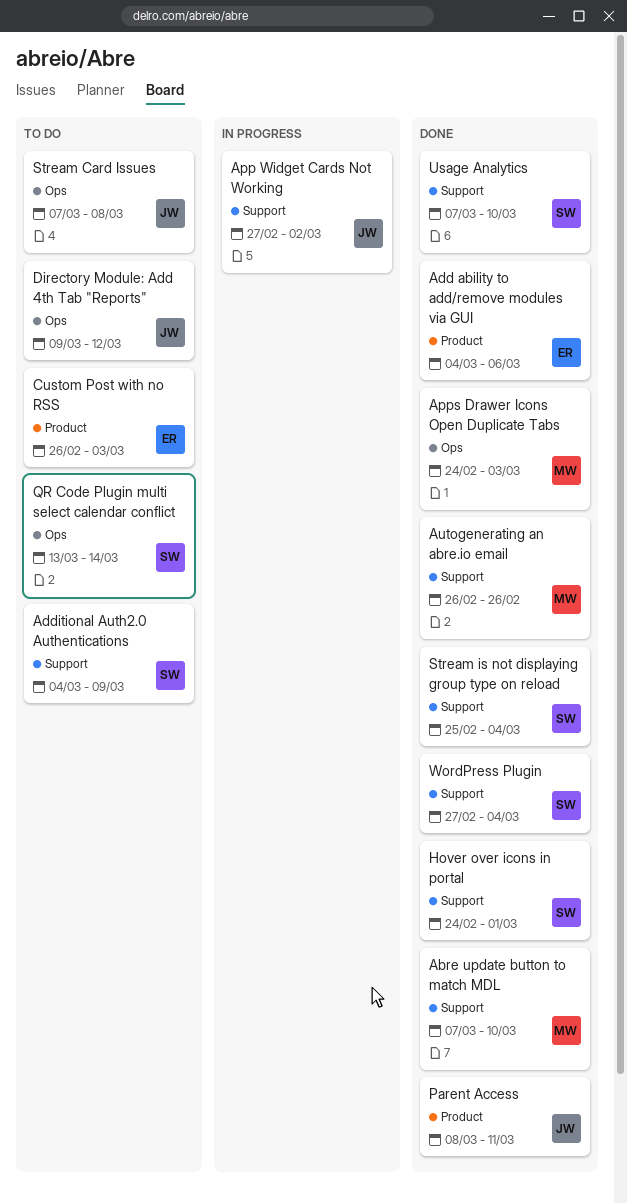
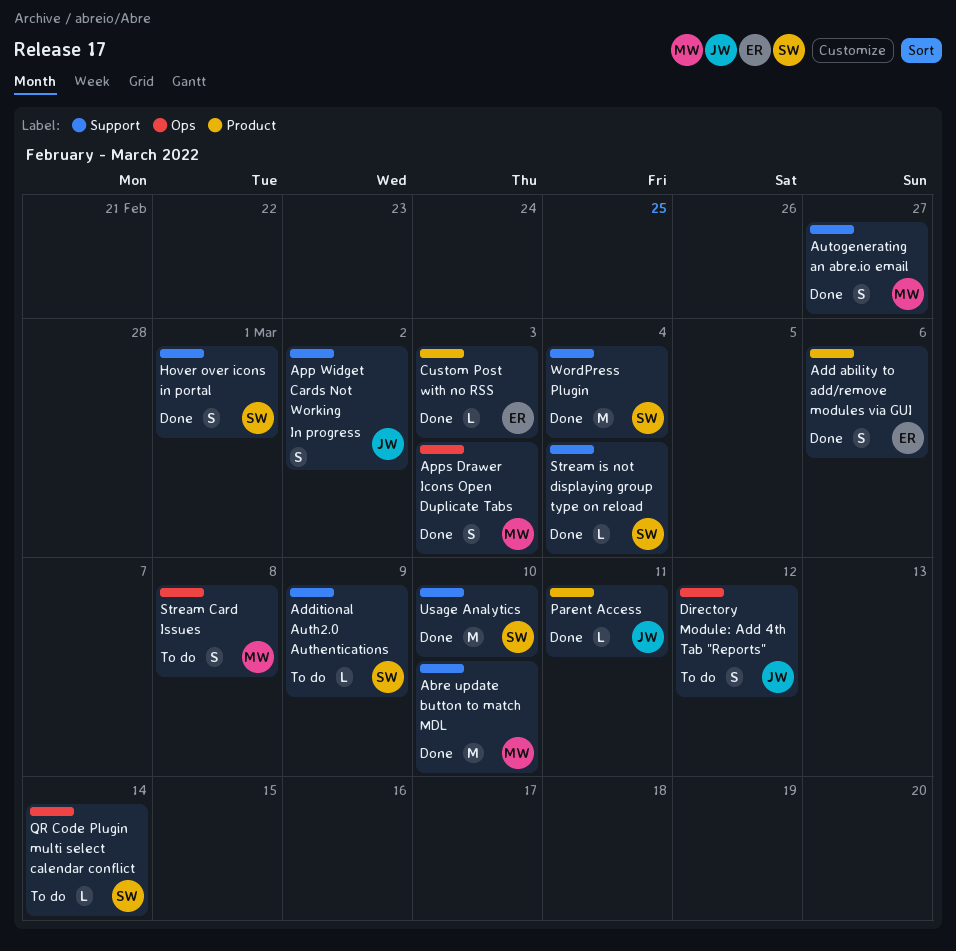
Autogenerating an abre.io email, due: Feb 26 -> Feb 27
Custom Post with no RSS, status: To do -> Done
Stream Card Issues, owner: JW -> MW

